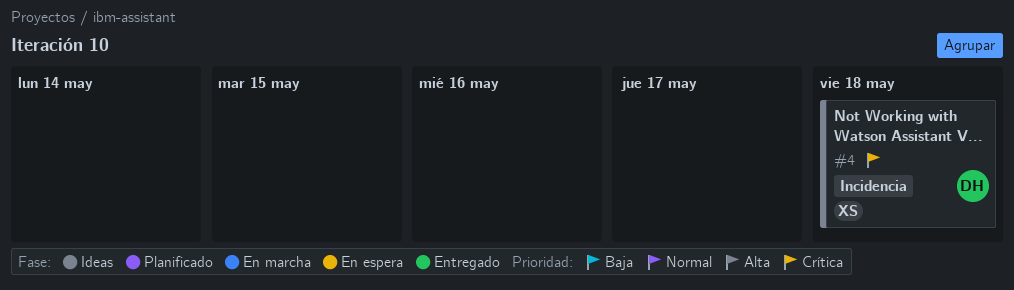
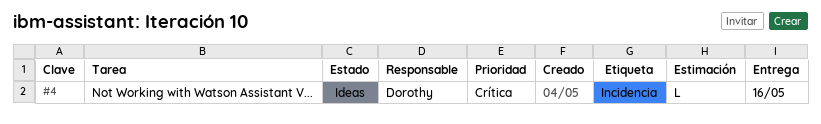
#4, estimate: XS -> L
#4, due: May 18 -> May 16

